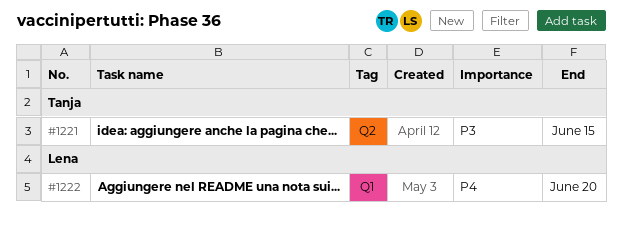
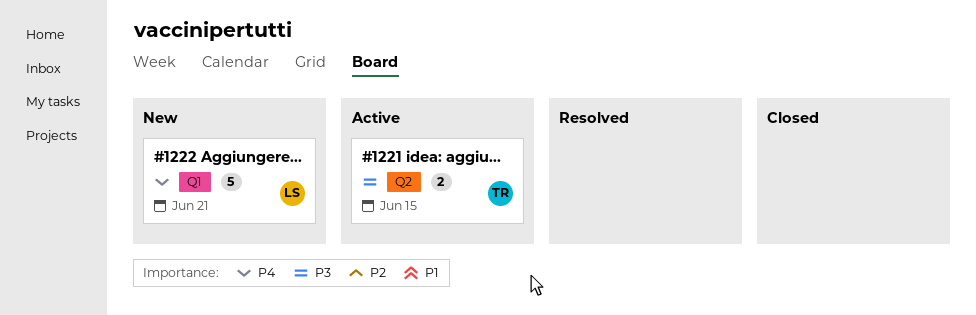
#1222, due: Jun 20 -> Jun 21

